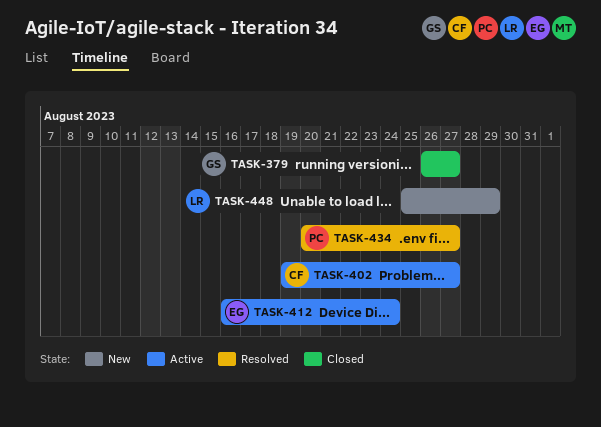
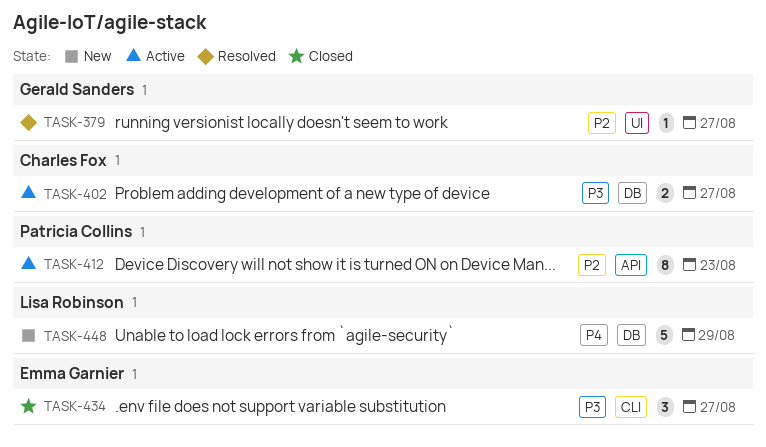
TASK-379, status: Closed -> Resolved
TASK-412, owner: Emma Garnier -> Patricia Collins
TASK-412, due: Aug 24 -> Aug 23
TASK-434, status: Resolved -> Closed
TASK-434, owner: Patricia Collins -> Emma Garnier

